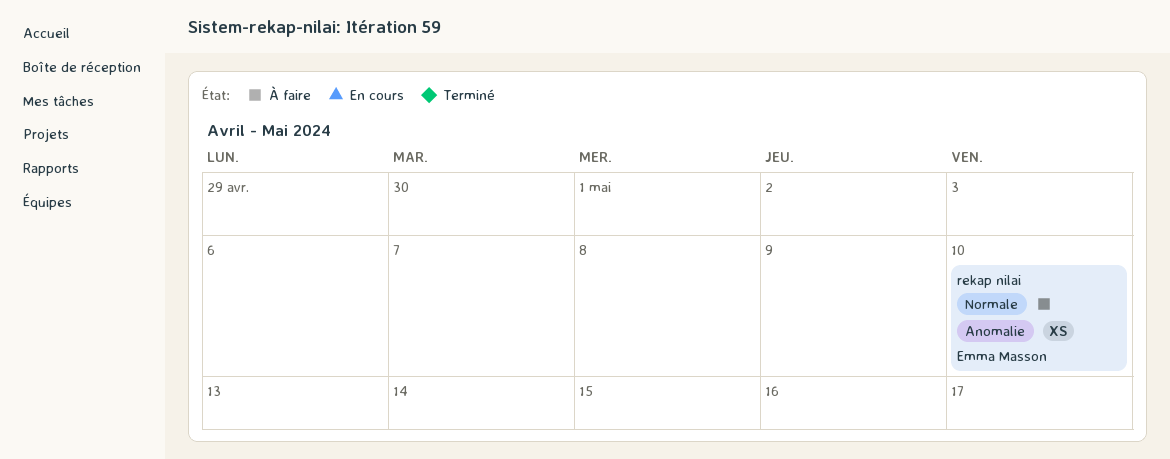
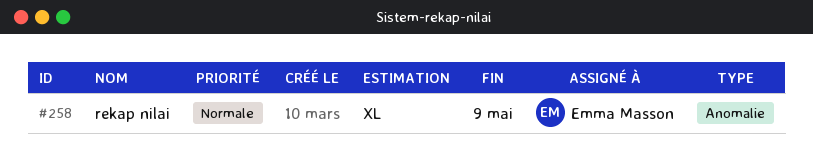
rekap nilai, estimate: XS -> XL
rekap nilai, due: May 10 -> May 9

